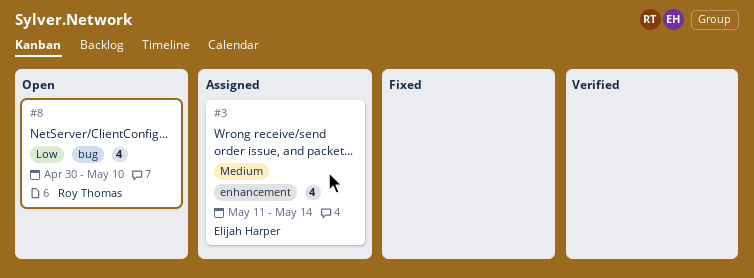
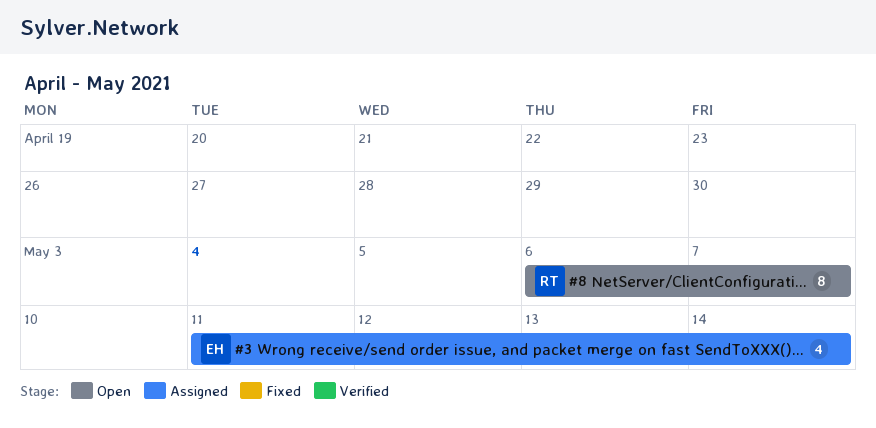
#8, estimate: 4 -> 8
#8, start: Apr 30 -> May 6
#8, due: May 10 -> May 7

